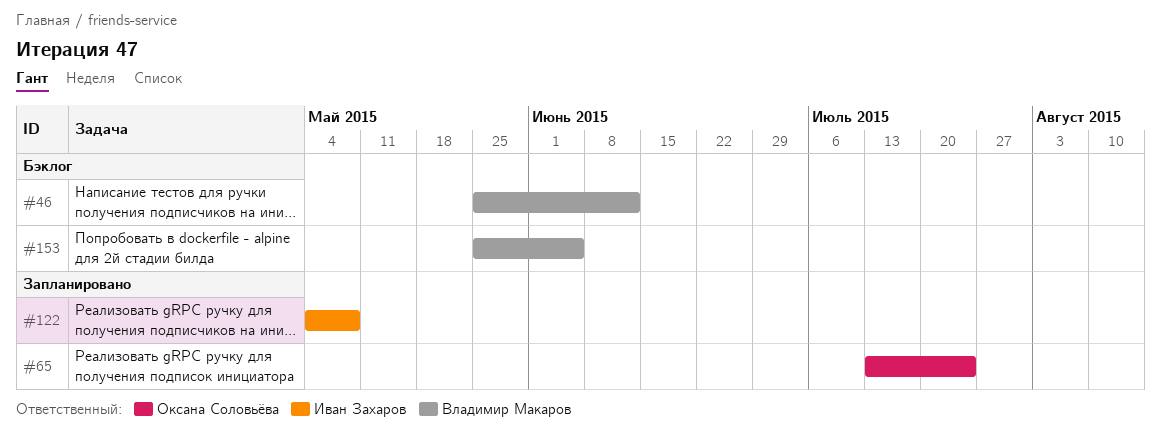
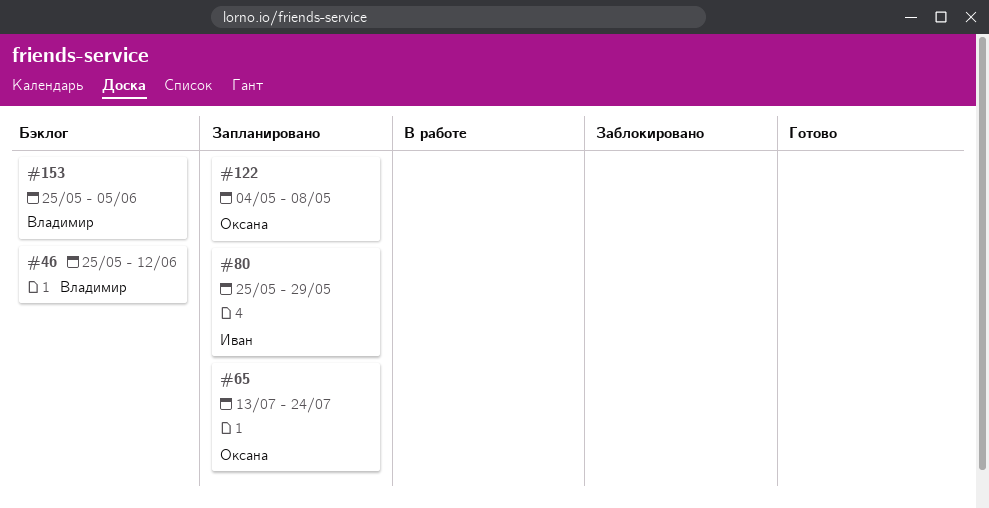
#80: none -> present
#122, owner: Иван Захаров -> Оксана Соловьёва

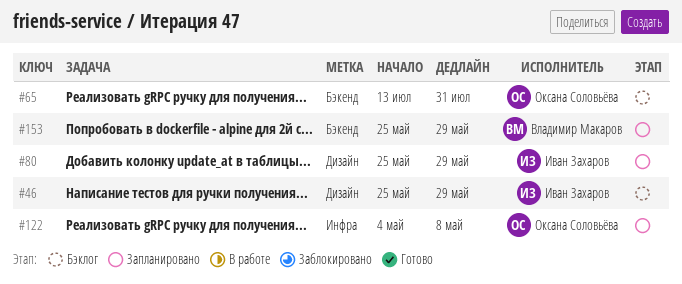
#46, owner: Владимир Макаров -> Иван Захаров
#46, due: Jun 12 -> May 29
#65, status: Запланировано -> Бэклог
#65, due: Jul 24 -> Jul 31
#153, status: Бэклог -> Запланировано
#153, due: Jun 5 -> May 29

